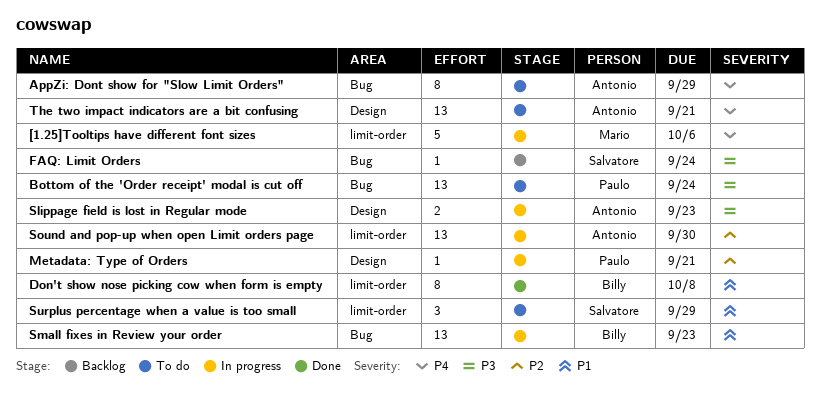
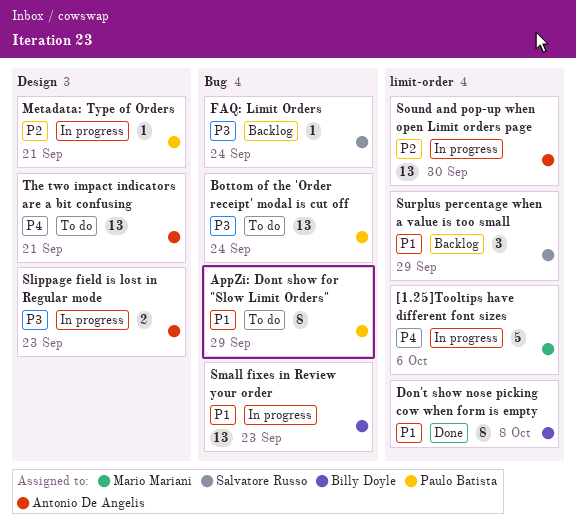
AppZi: Dont show for "Slow Limit Orders", owner: Antonio De Angelis -> Paulo Batista
AppZi: Dont show for "Slow Limit Orders", priority: P4 -> P1
Surplus percentage when a value is too small, status: To do -> Backlog

